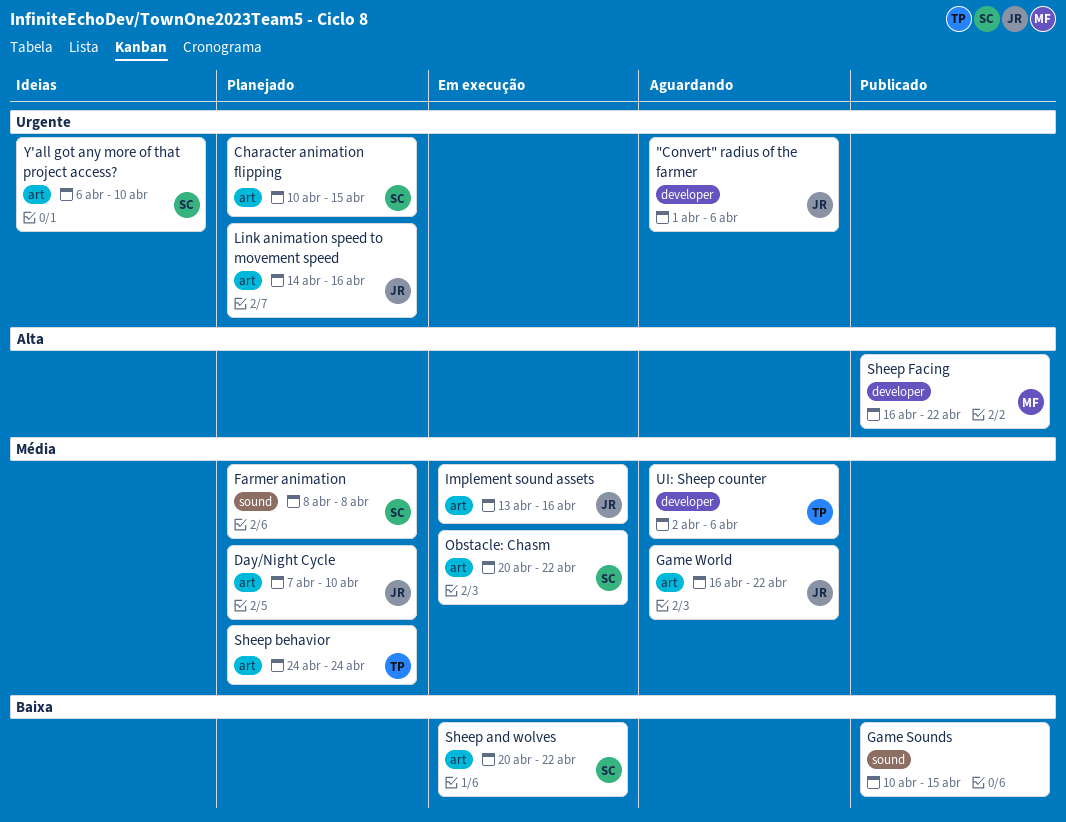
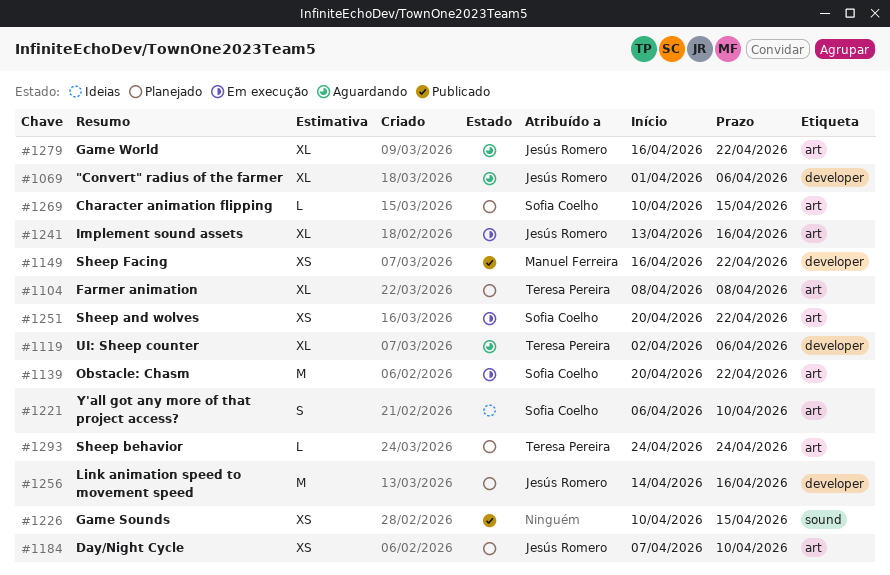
Farmer animation, owner: Sofia Coelho -> Teresa Pereira
Farmer animation, label: sound -> art
Link animation speed to movement speed, label: art -> developer

